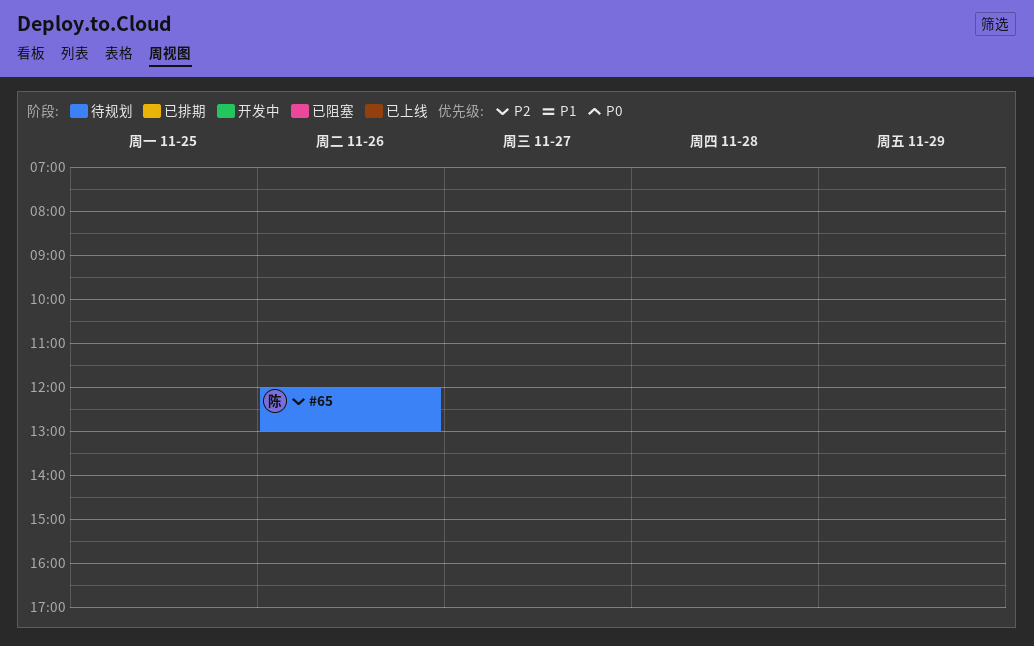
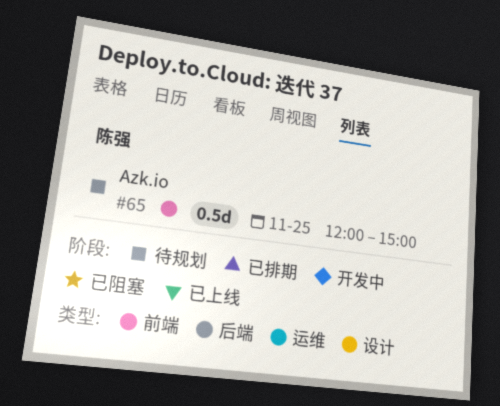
#65, day: Nov 26 -> Nov 25
#65, ends: 13:00 -> 15:00

